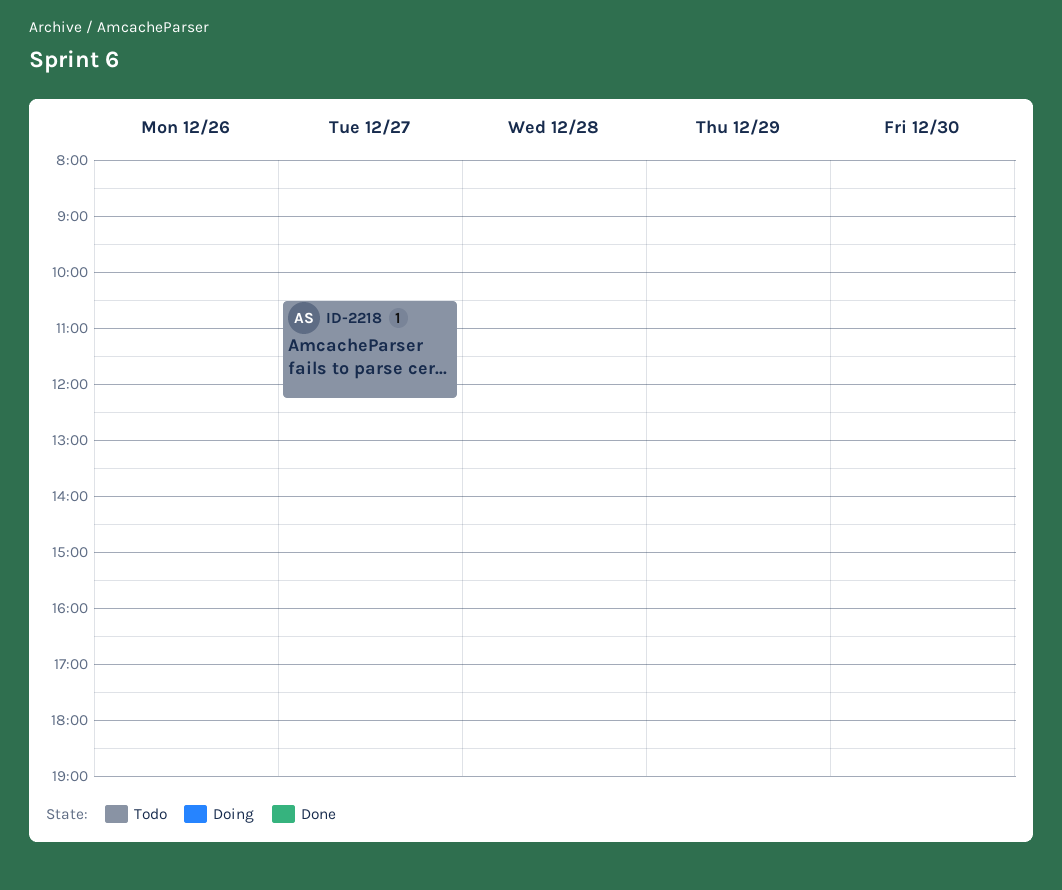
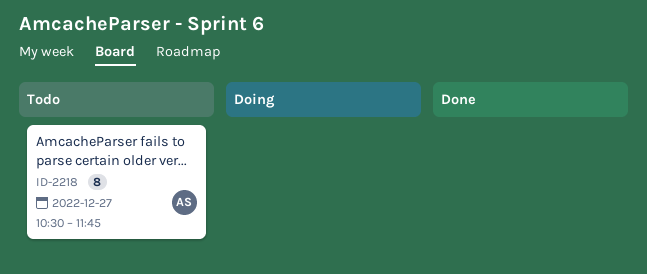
ID-2218, estimate: 1 -> 8
ID-2218, ends: 12:15 -> 11:45

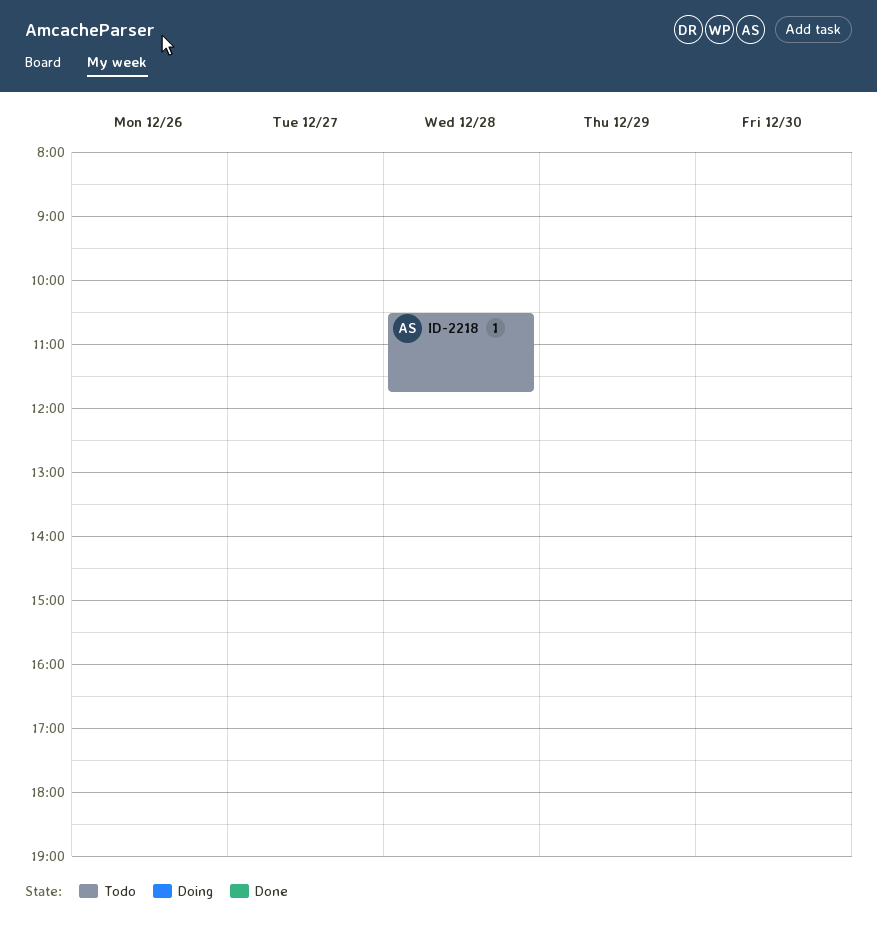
ID-2218, estimate: 8 -> 1
ID-2218, day: Dec 27 -> Dec 28

